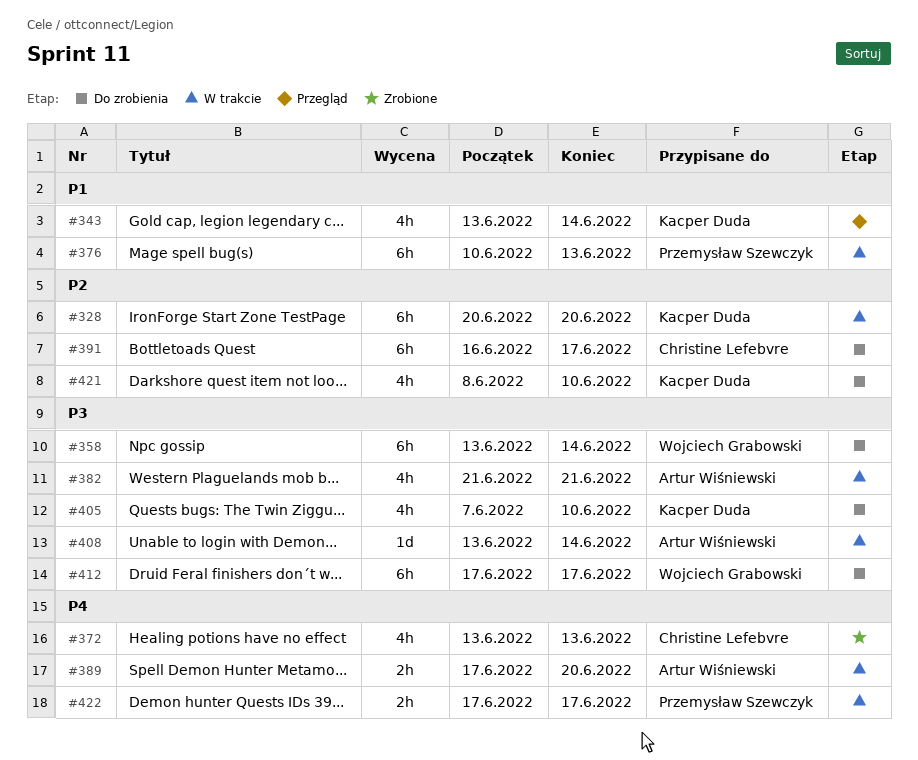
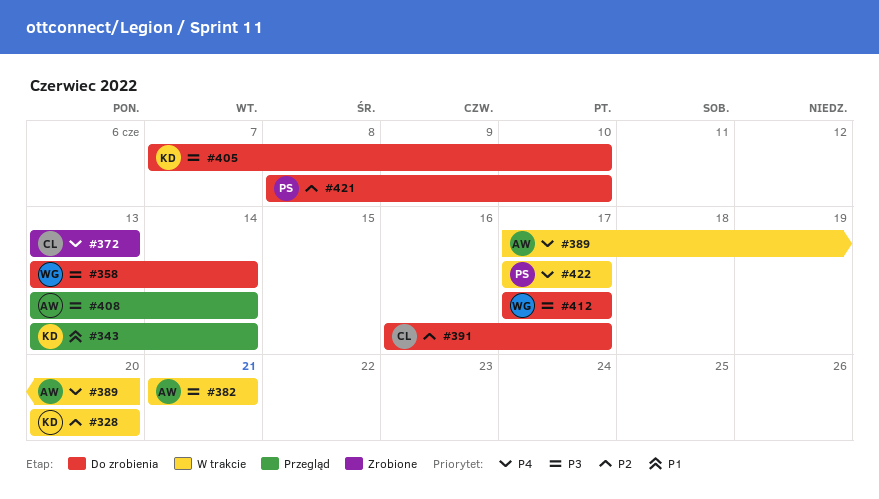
#376: present -> none
#408, status: W trakcie -> Przegląd
#421, owner: Kacper Duda -> Przemysław Szewczyk

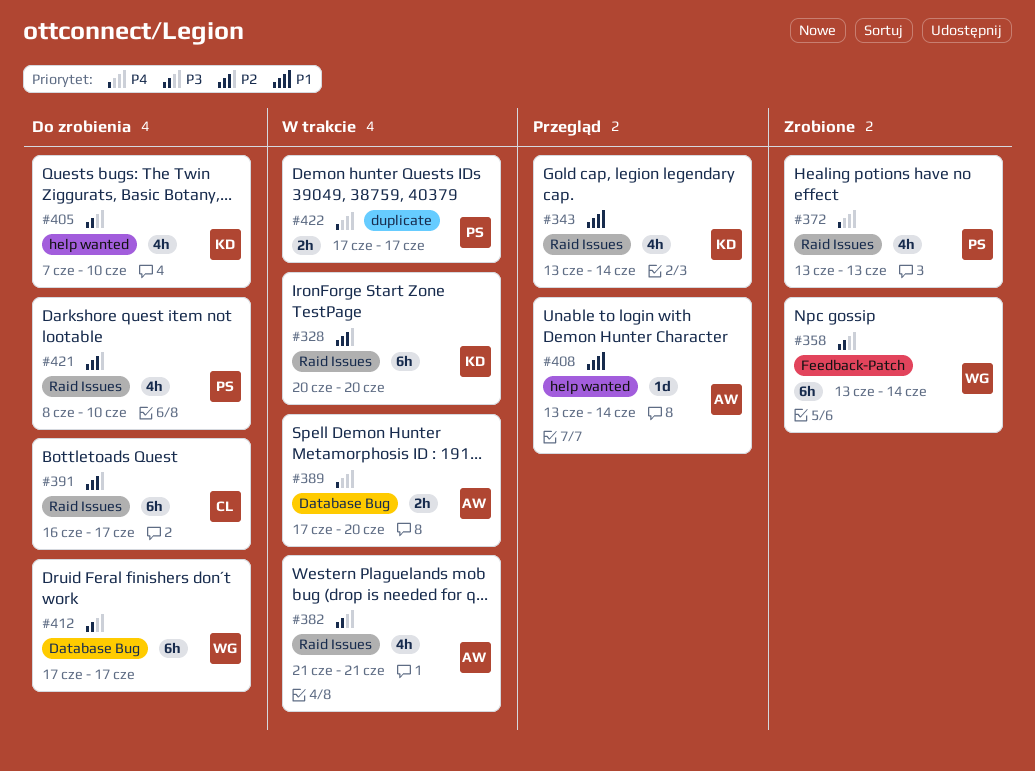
#358, status: Do zrobienia -> Zrobione
#372, owner: CL -> PS
#408, priority: P3 -> P1

